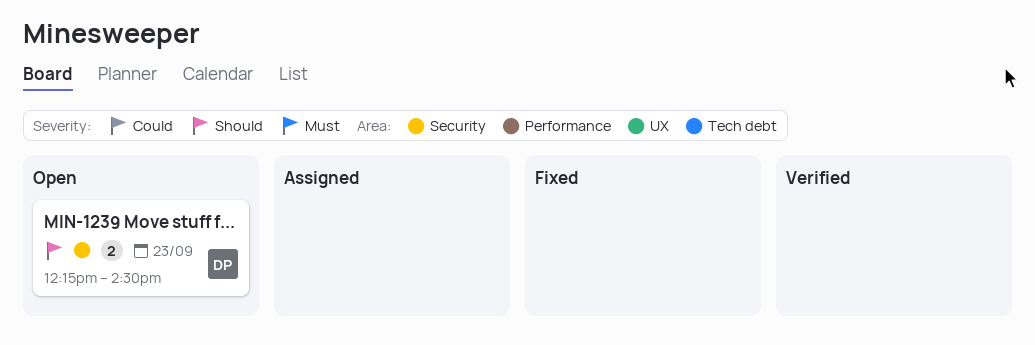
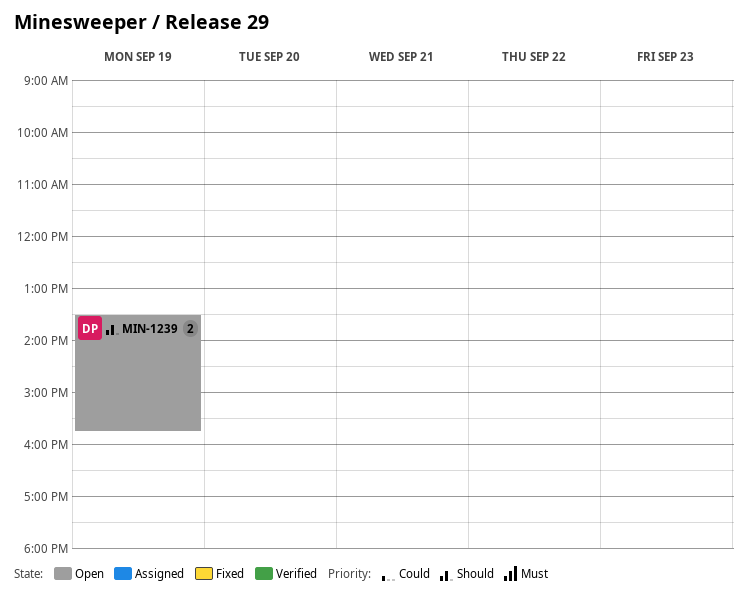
MIN-1239, day: Sep 23 -> Sep 19
MIN-1239, begins: 12:15 -> 13:30
MIN-1239, ends: 14:30 -> 15:45

